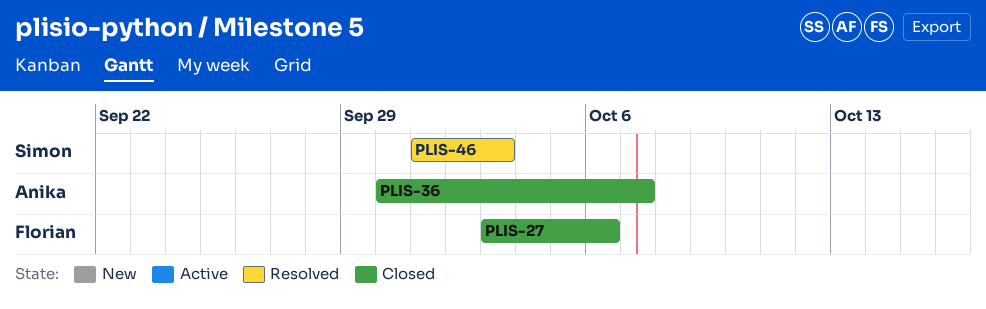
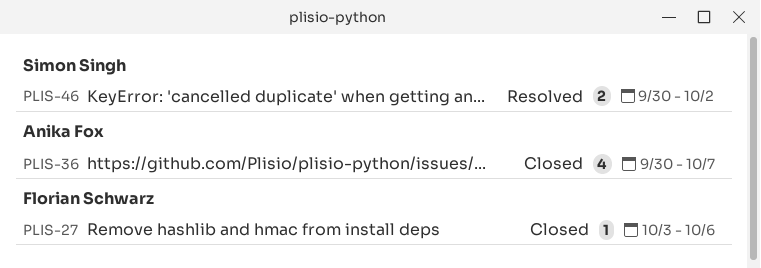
PLIS-46, start: Oct 1 -> Sep 30
PLIS-46, due: Oct 3 -> Oct 2

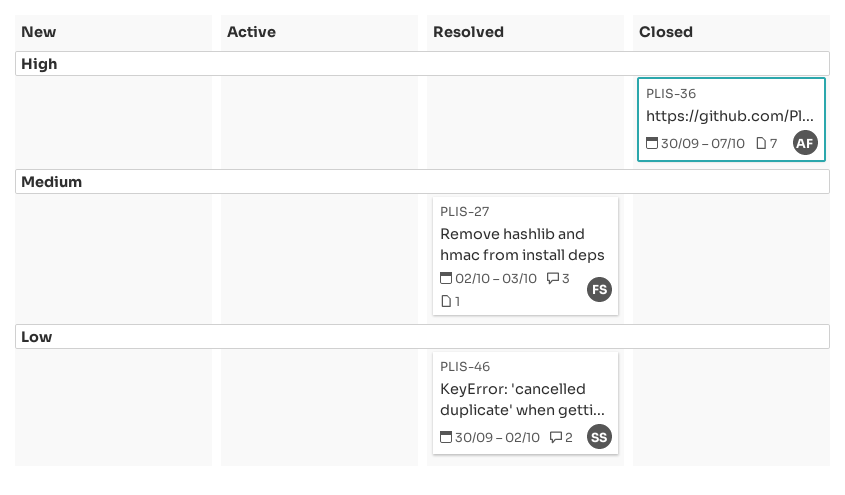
PLIS-27, status: Closed -> Resolved
PLIS-27, start: Oct 3 -> Oct 2
PLIS-27, due: Oct 6 -> Oct 3

